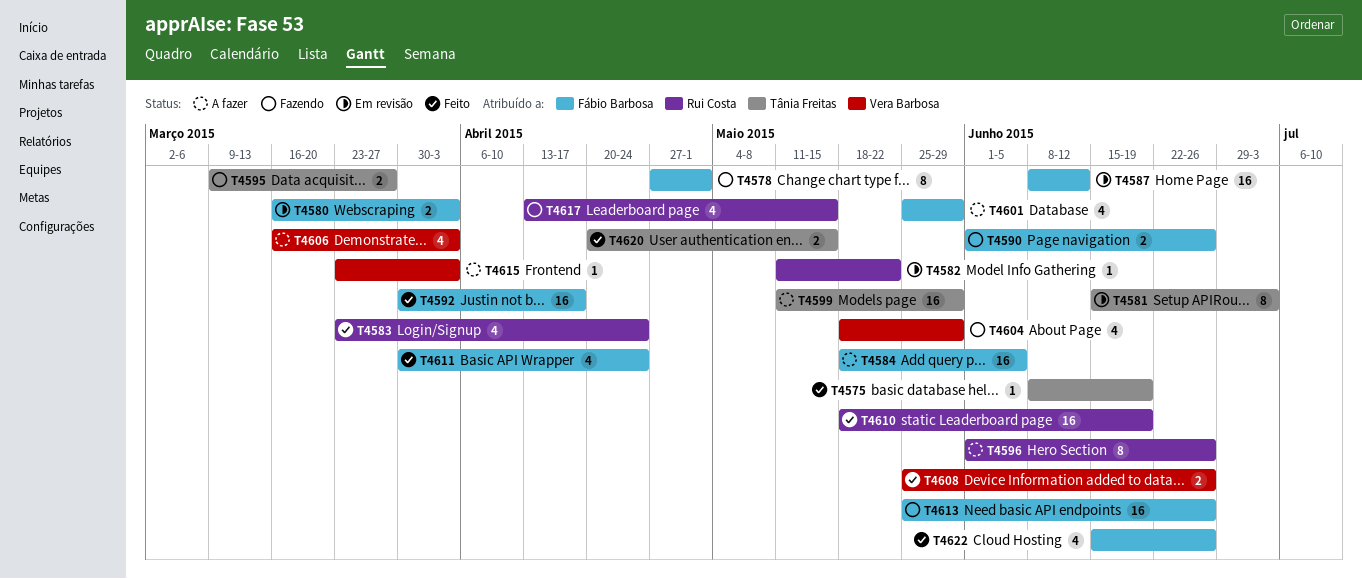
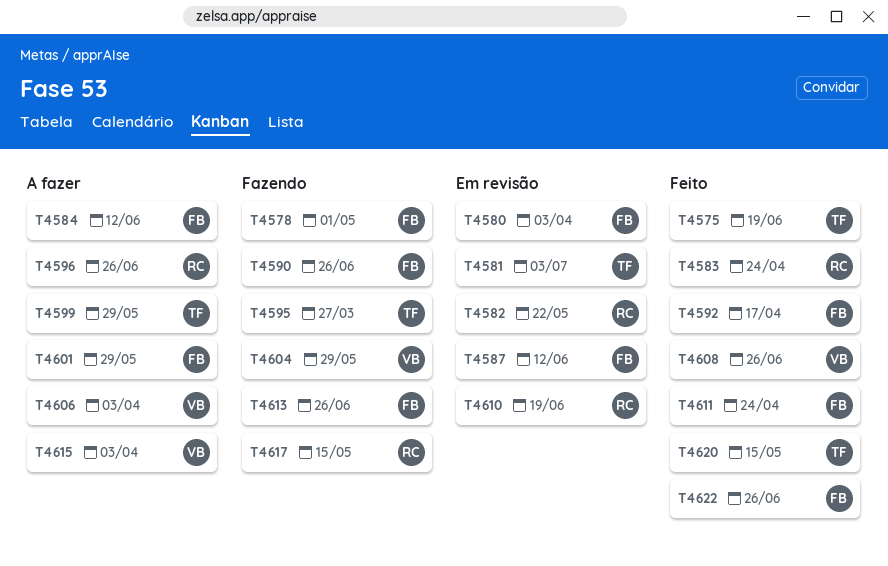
T4584, due: Jun 5 -> Jun 12
T4610, status: Feito -> Em revisão

